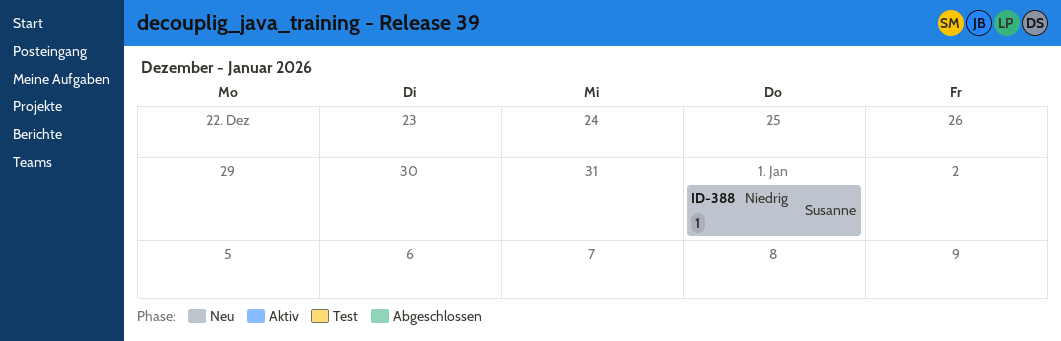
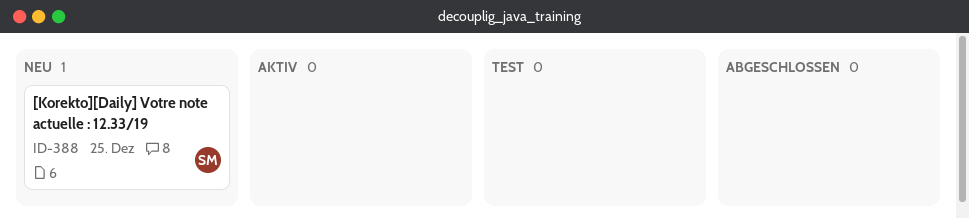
ID-388, due: Jan 1 -> Dec 25

